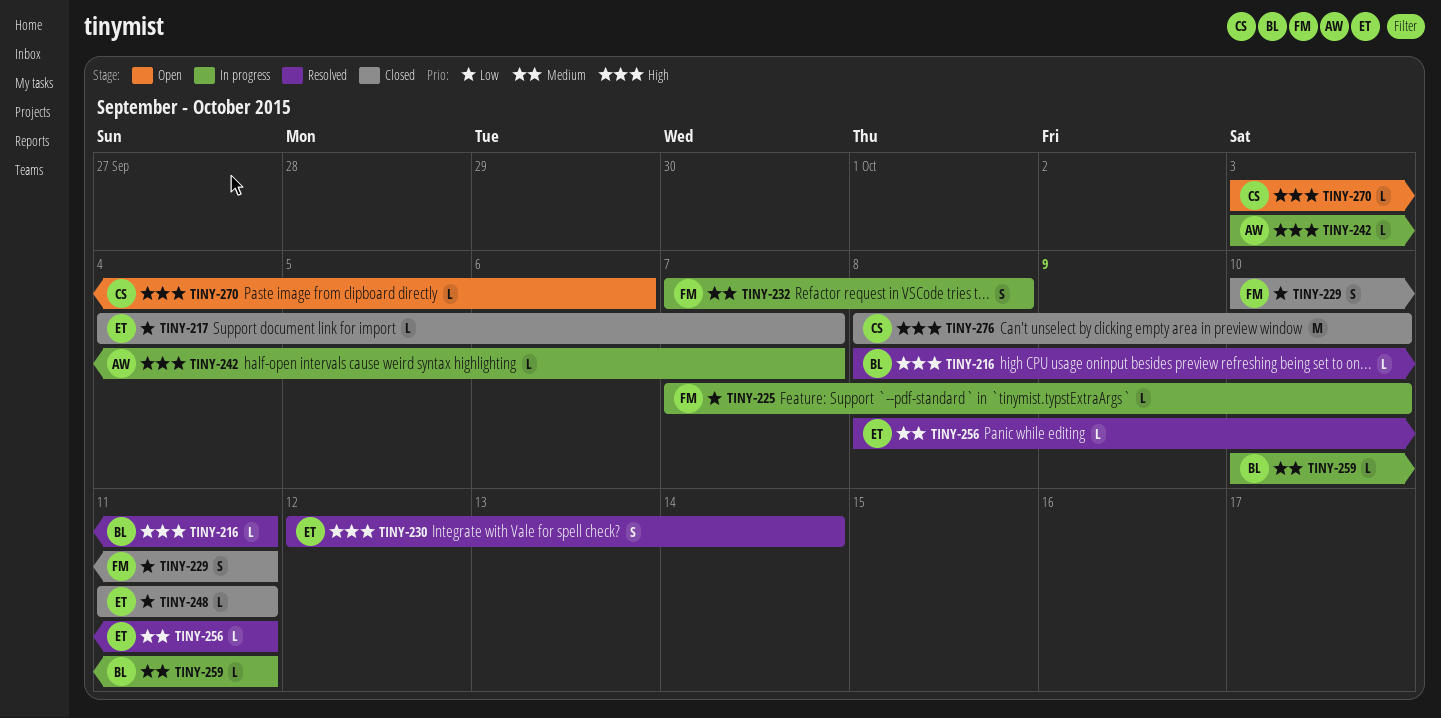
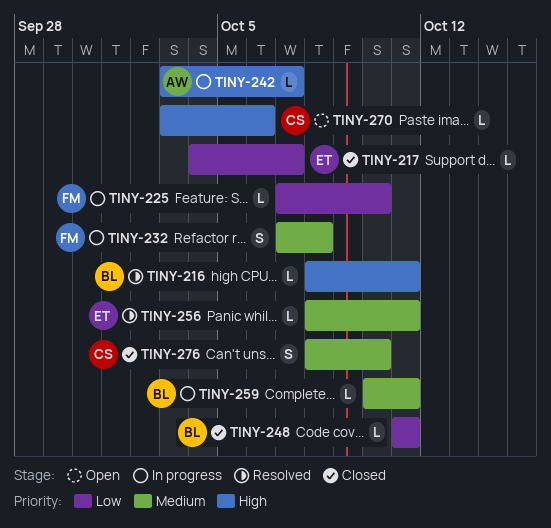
TINY-229: present -> none
TINY-230: present -> none
TINY-248, owner: ET -> BL
TINY-276, priority: High -> Medium
TINY-276, estimate: M -> S

